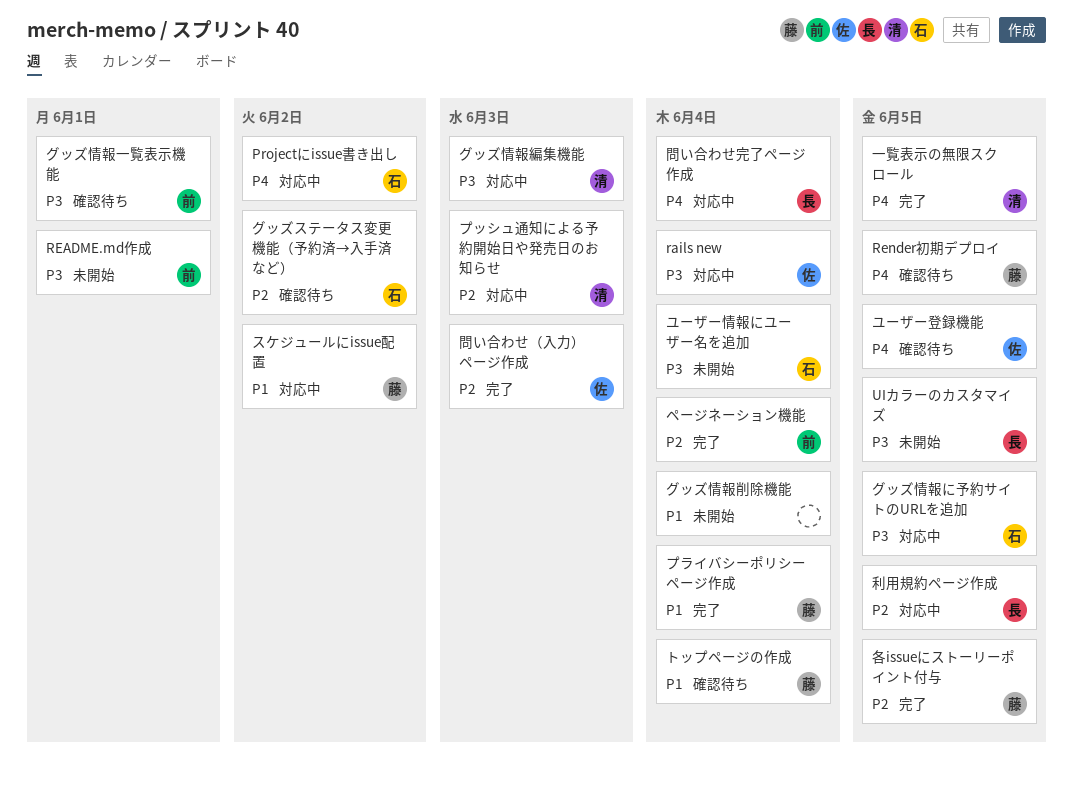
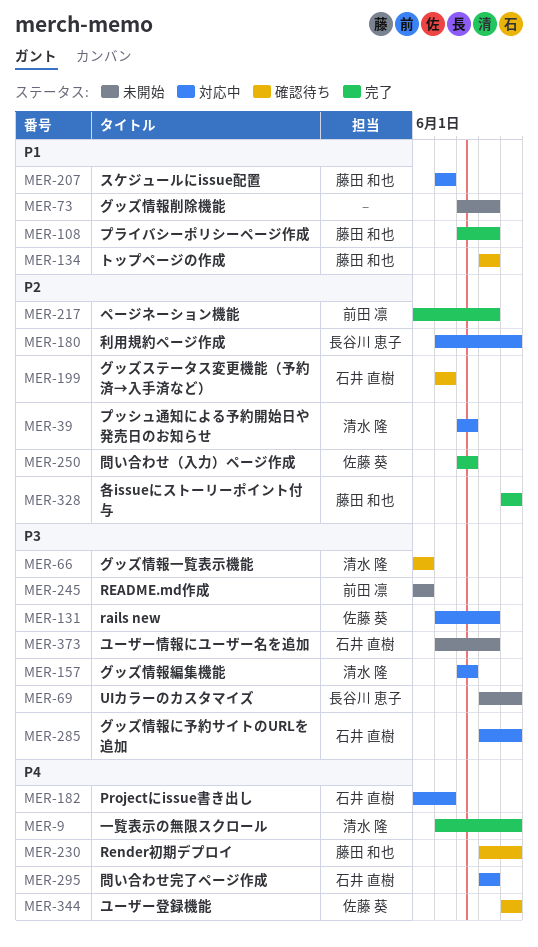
グッズ情報一覧表示機能, owner: 前田 凛 -> 清水 隆
問い合わせ完了ページ作成, owner: 長谷川 恵子 -> 石井 直樹

